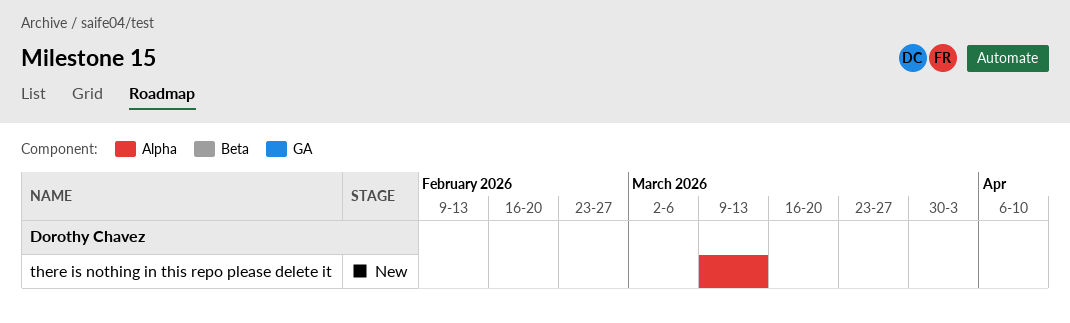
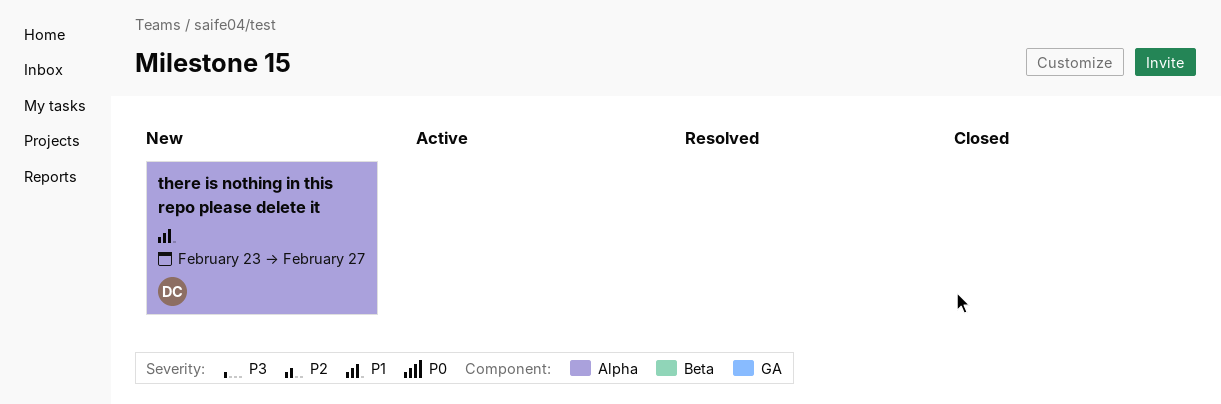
there is nothing in this repo please delete it, start: Mar 9 -> Feb 23
there is nothing in this repo please delete it, due: Mar 13 -> Feb 27

